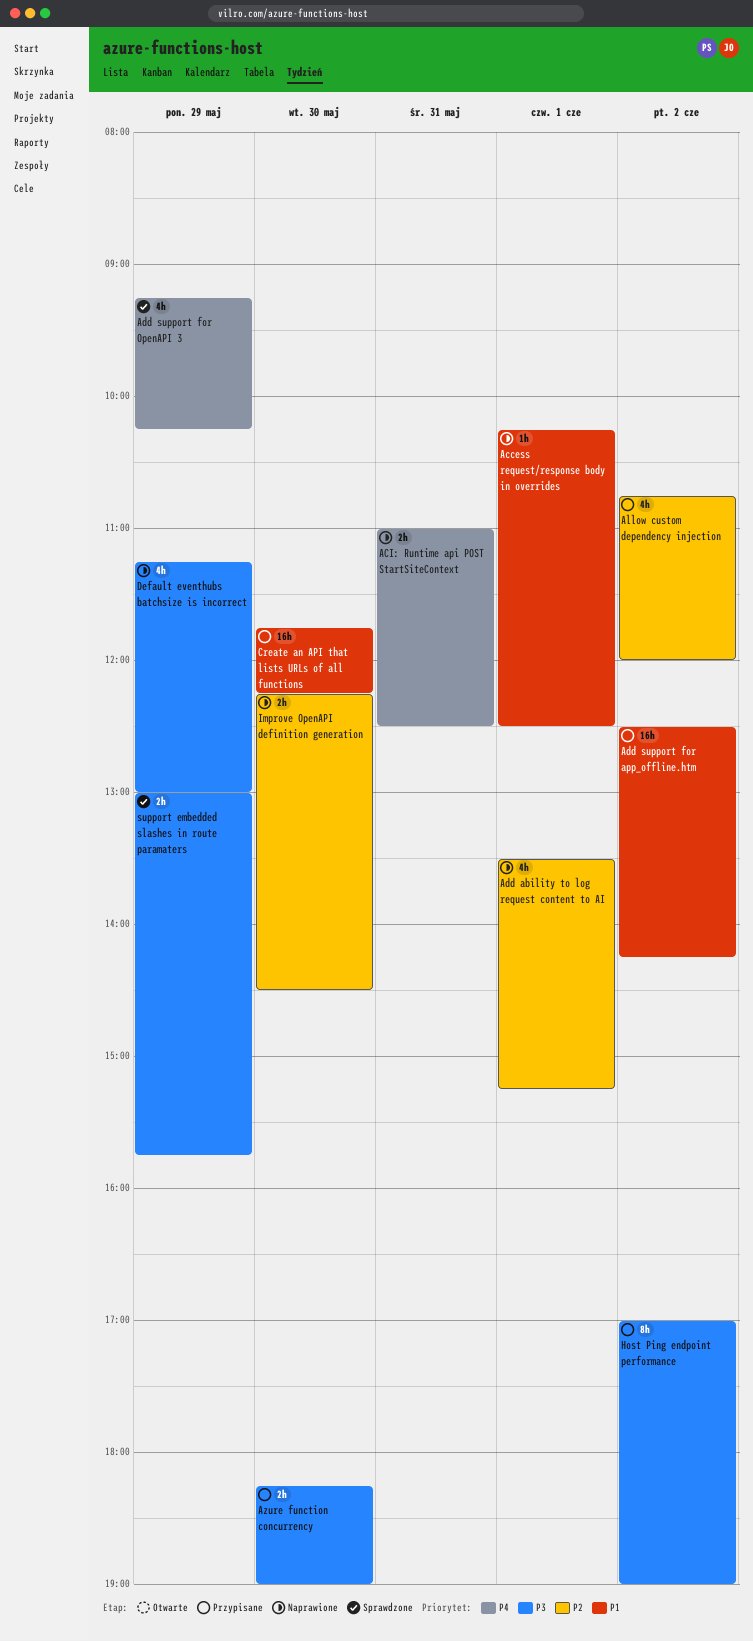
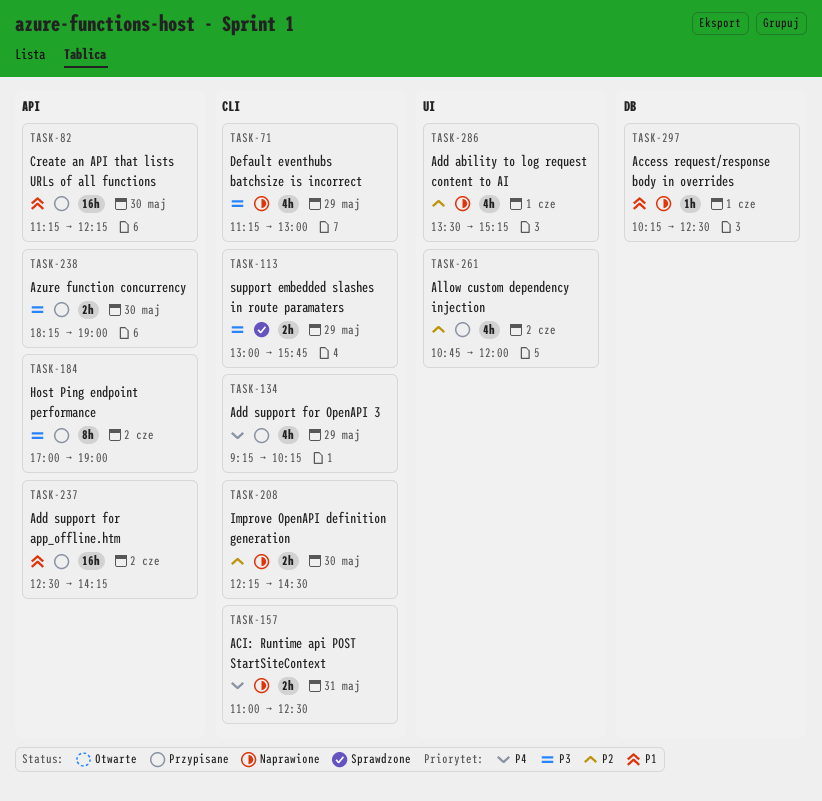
Add support for OpenAPI 3, status: Sprawdzone -> Przypisane
Create an API that lists URLs of all functions, begins: 11:45 -> 11:15

